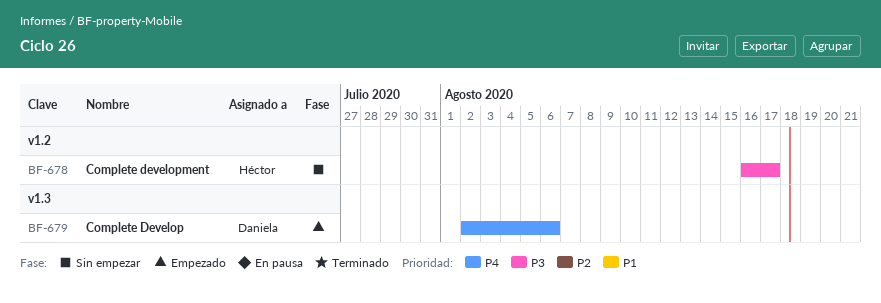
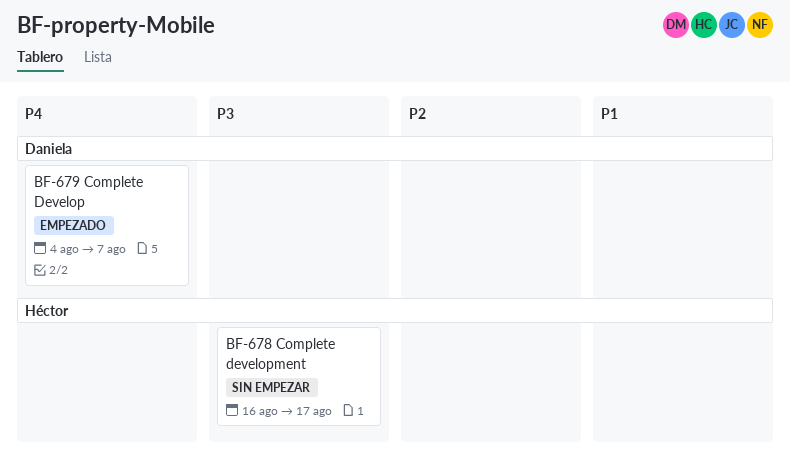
BF-679, start: Aug 2 -> Aug 4
BF-679, due: Aug 6 -> Aug 7

